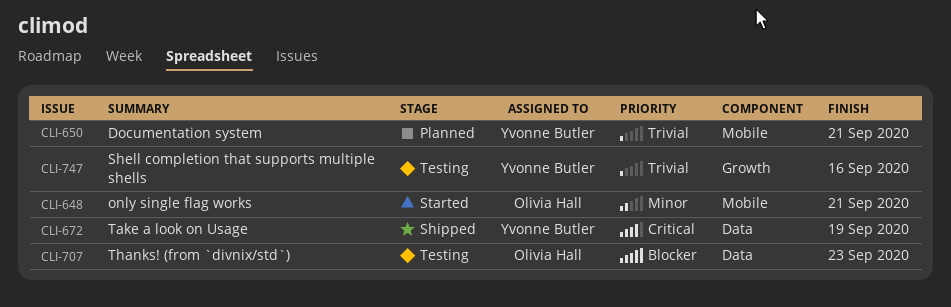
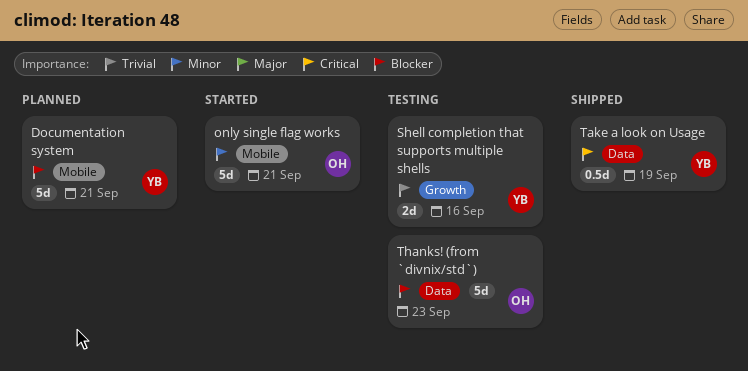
Documentation system, priority: Trivial -> Blocker

